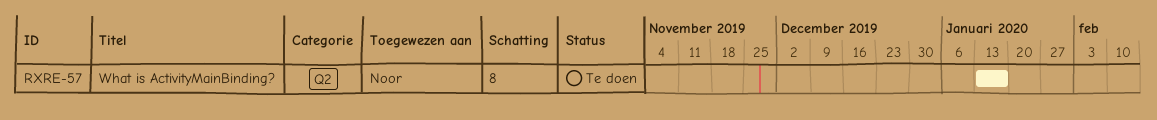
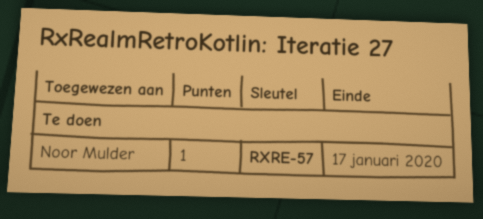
RXRE-57, estimate: 8 -> 1

